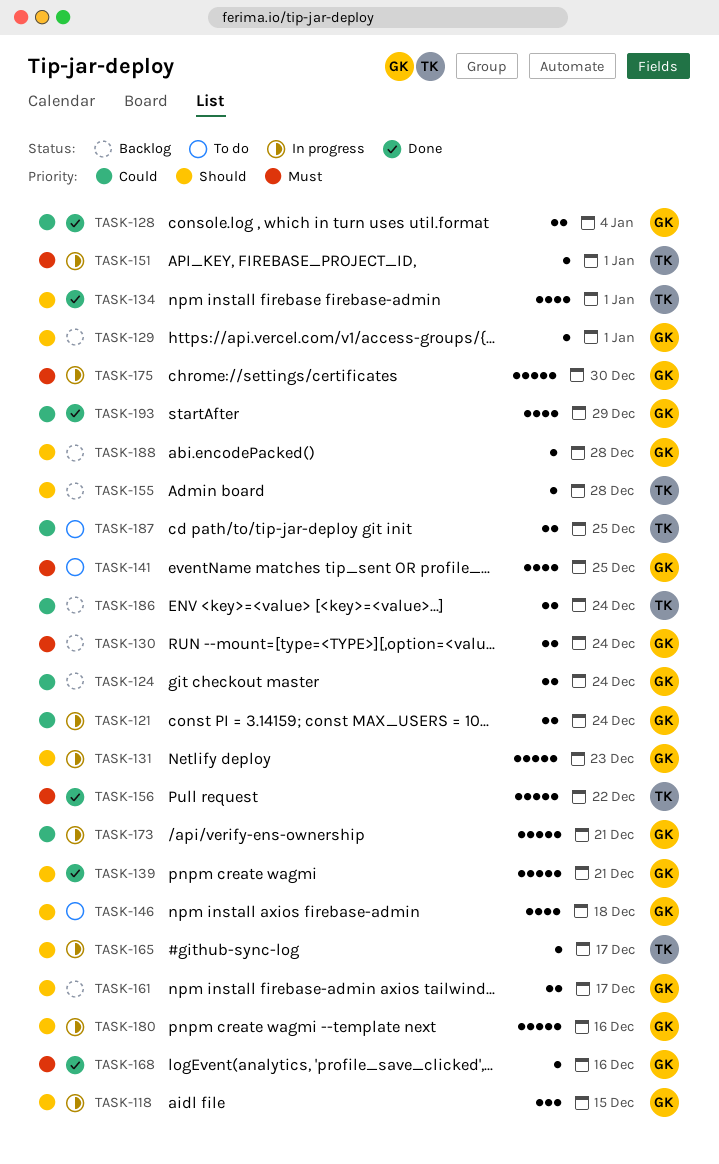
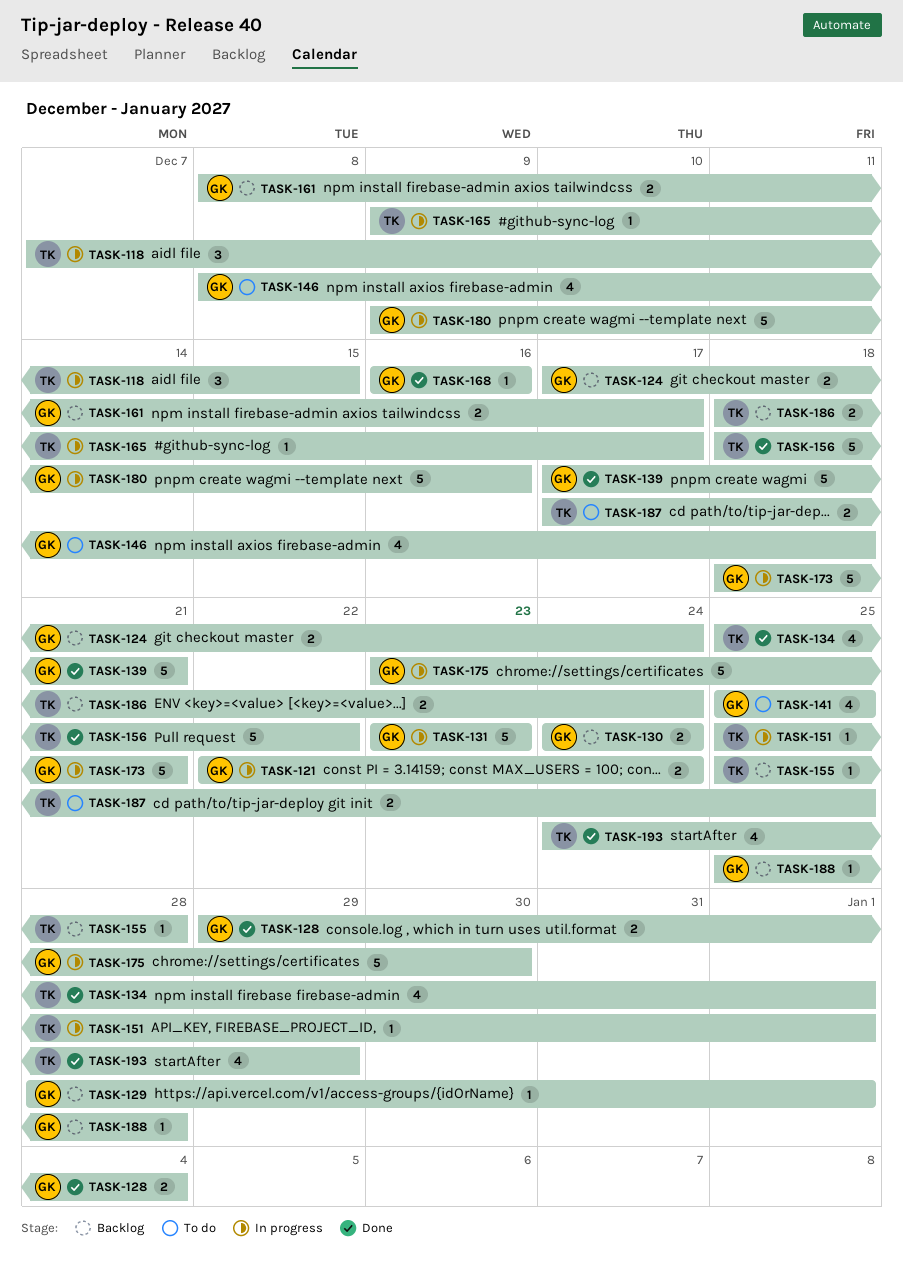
TASK-118, owner: GK -> TK
TASK-193, owner: GK -> TK

